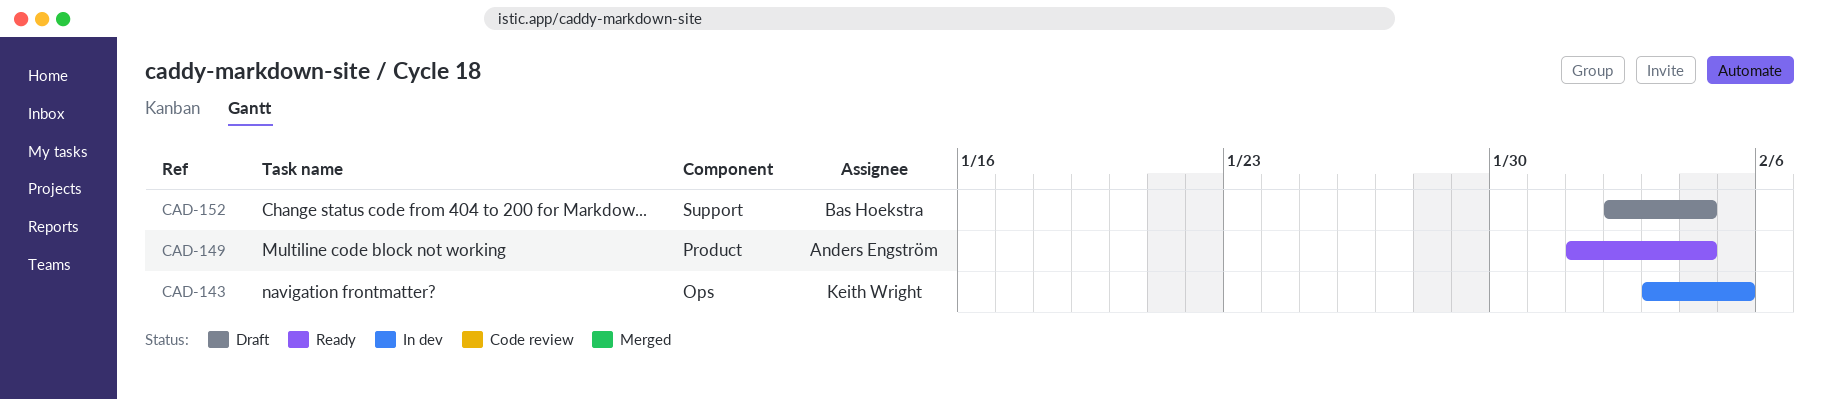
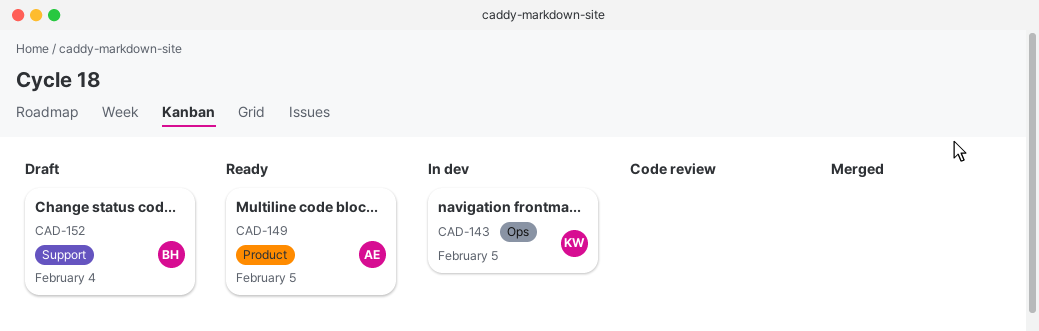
CAD-149, due: Feb 4 -> Feb 5

